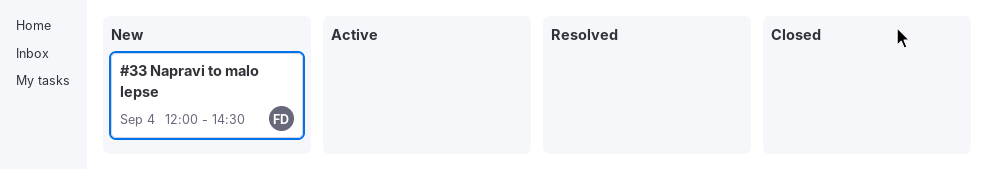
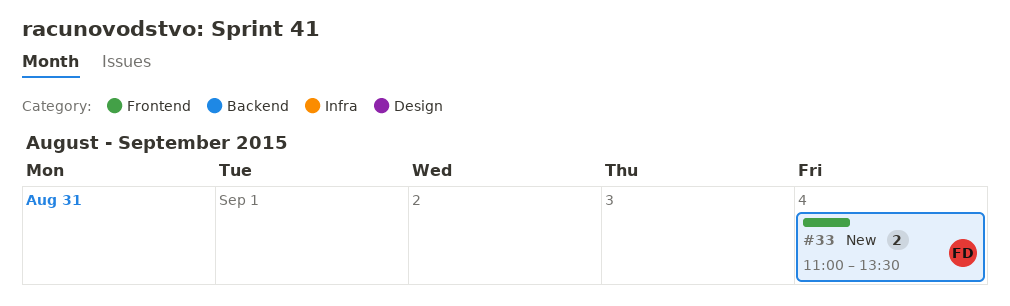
#33, begins: 12:00 -> 11:00
#33, ends: 14:30 -> 13:30

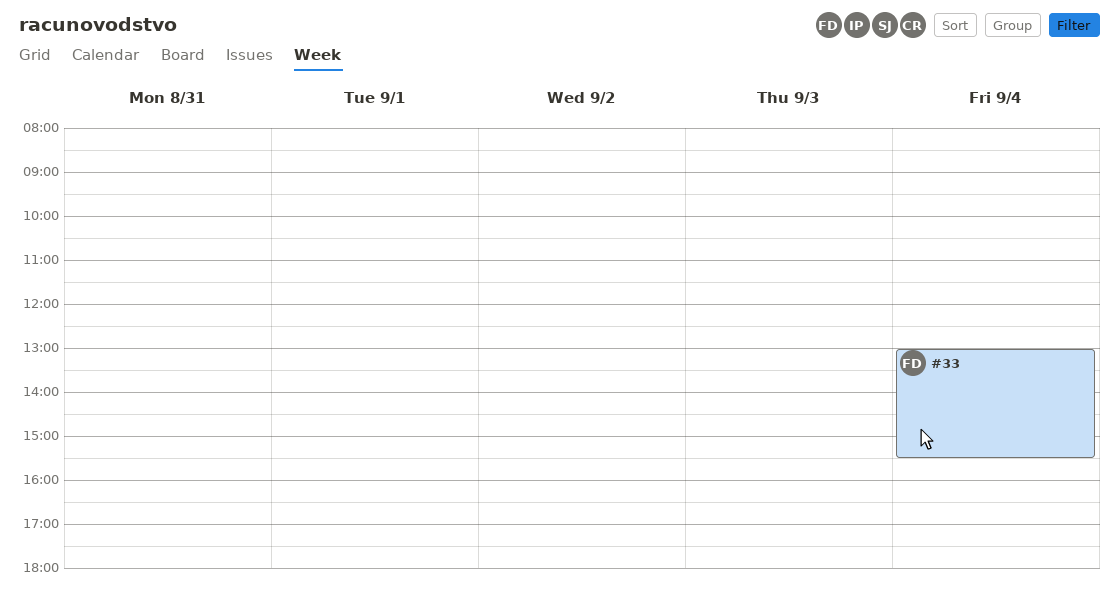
#33, begins: 11:00 -> 13:00
#33, ends: 13:30 -> 15:30

